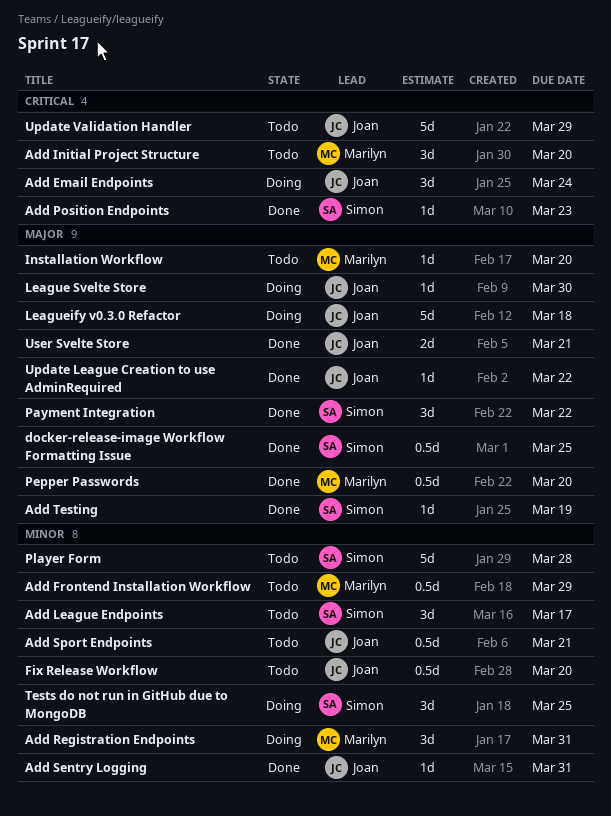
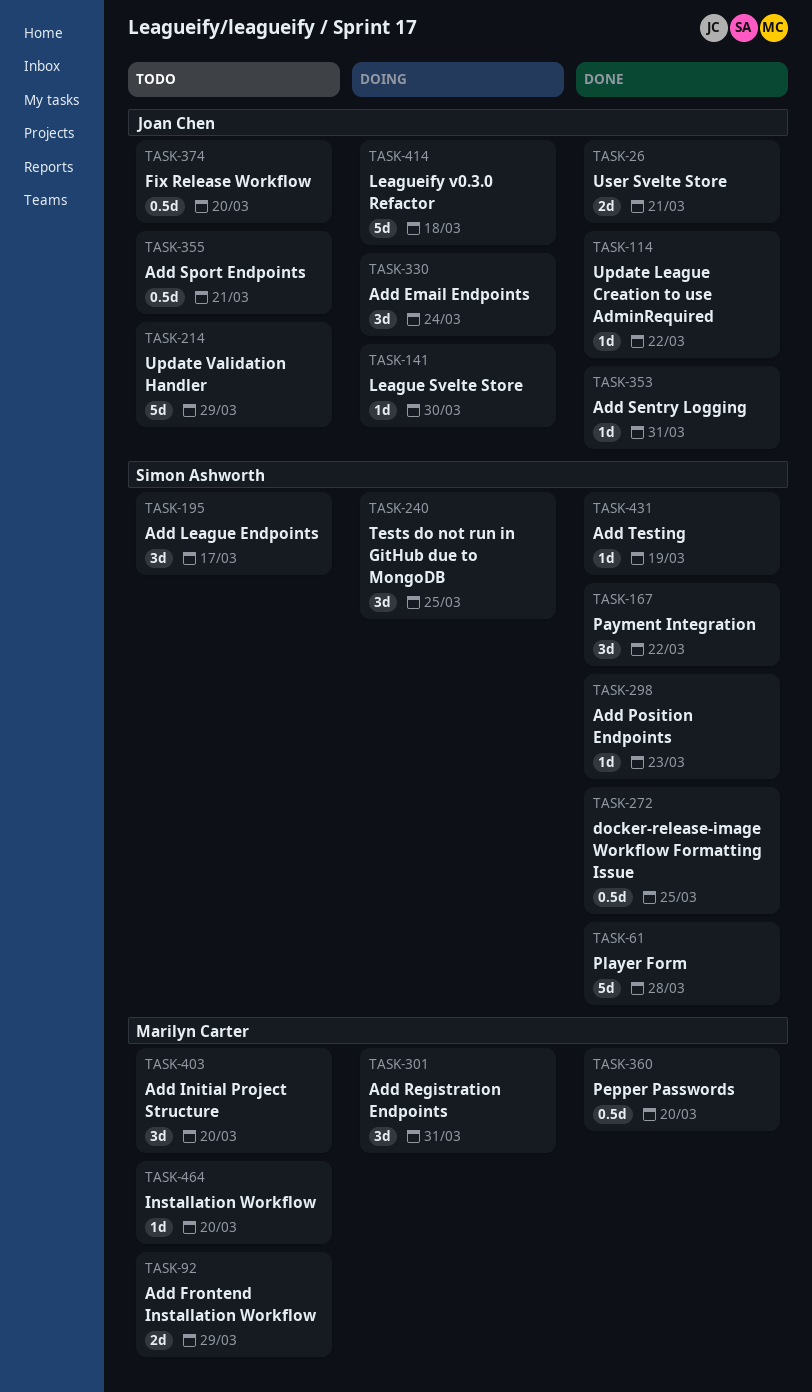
Add Frontend Installation Workflow, estimate: 0.5d -> 2d
Player Form, status: Todo -> Done

